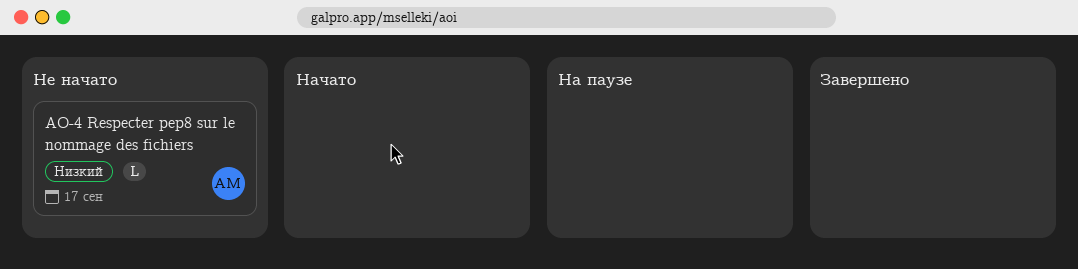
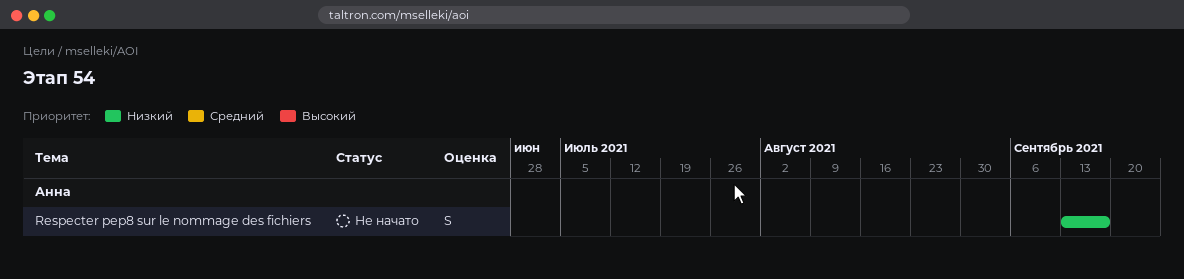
Respecter pep8 sur le nommage des fichiers, estimate: L -> S

